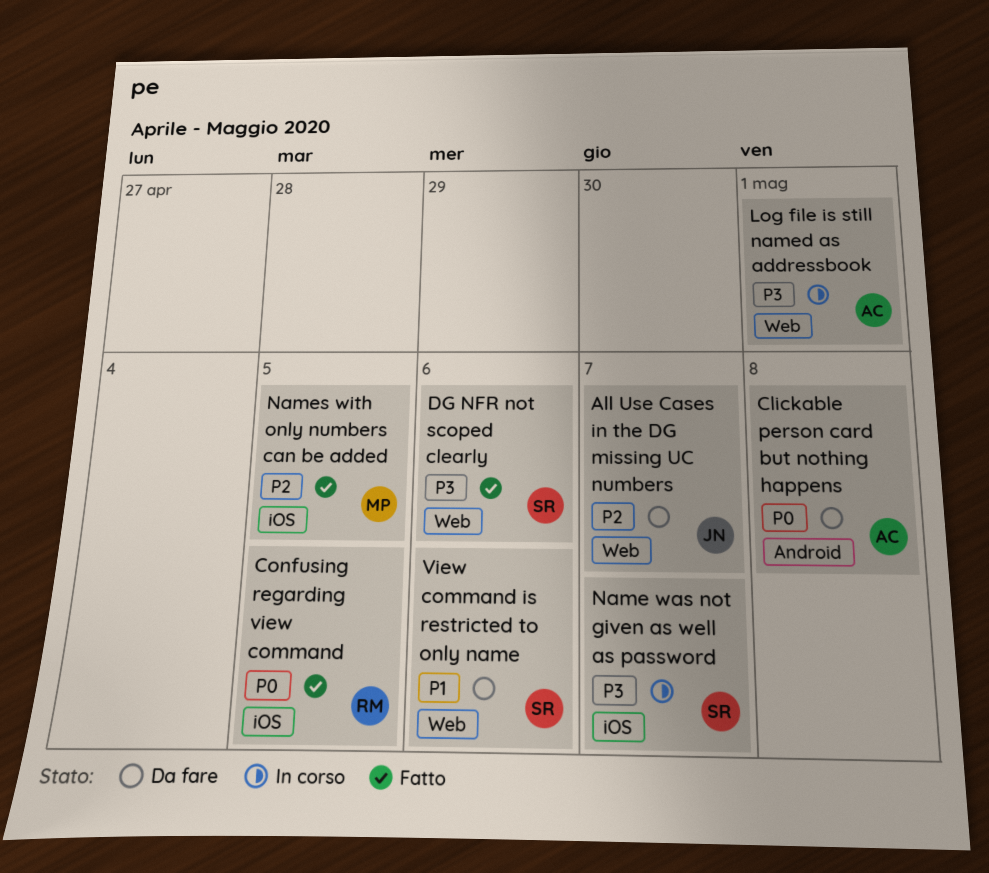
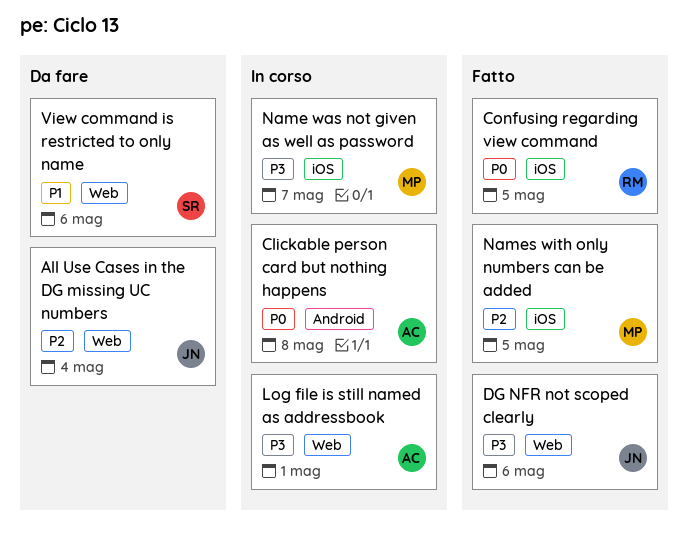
All Use Cases in the DG missing UC numbers, due: May 7 -> May 4
Clickable person card but nothing happens, status: Da fare -> In corso
DG NFR not scoped clearly, owner: SR -> JN
Name was not given as well as password, owner: SR -> MP

